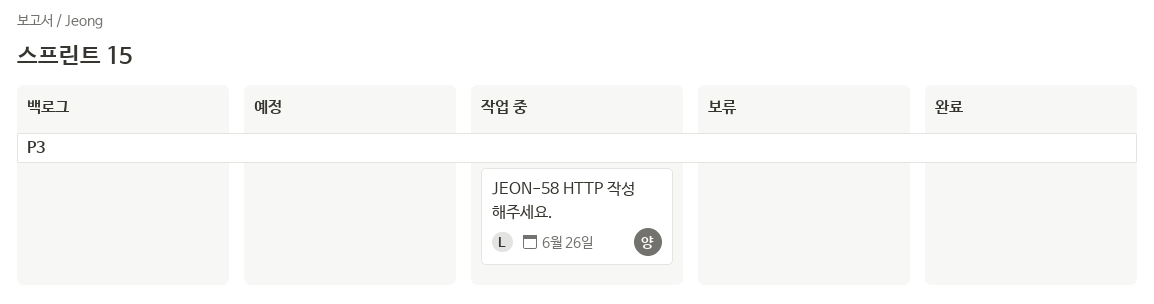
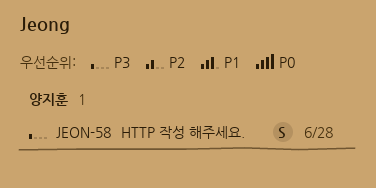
JEON-58, estimate: L -> S
JEON-58, due: Jun 26 -> Jun 28

